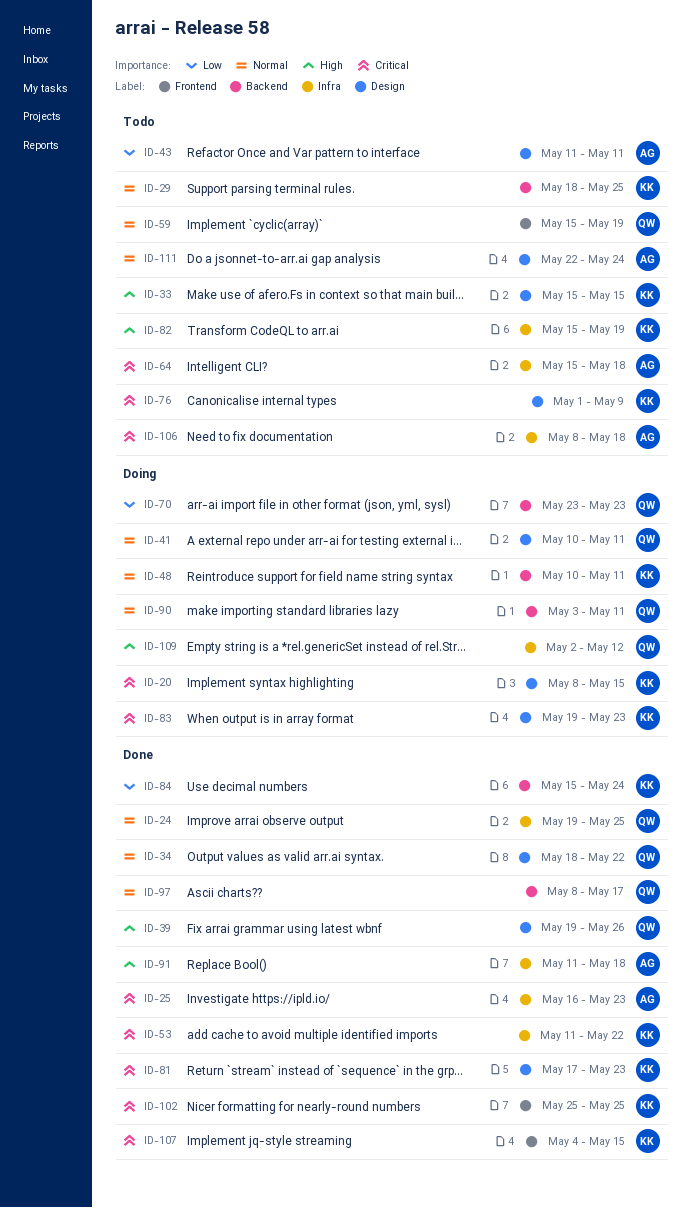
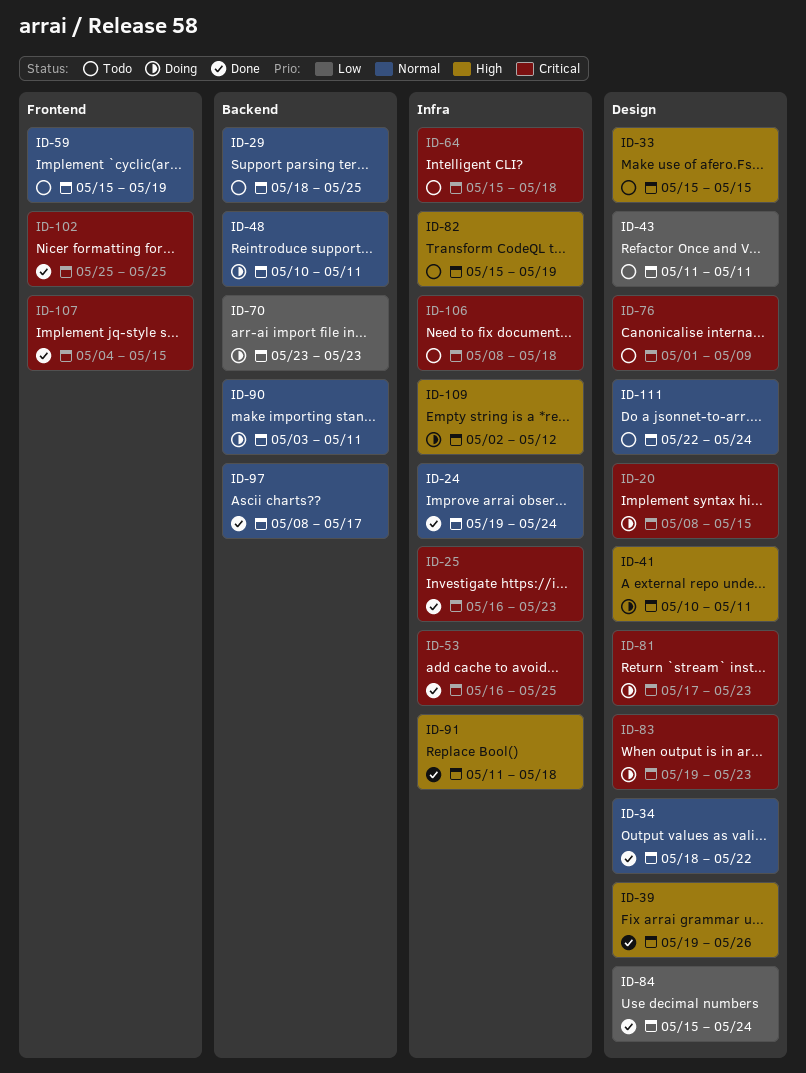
ID-24, due: May 25 -> May 24
ID-41, priority: Normal -> High
ID-53, start: May 11 -> May 16
ID-53, due: May 22 -> May 25
ID-81, status: Done -> Doing
ID-84, label: Backend -> Design

